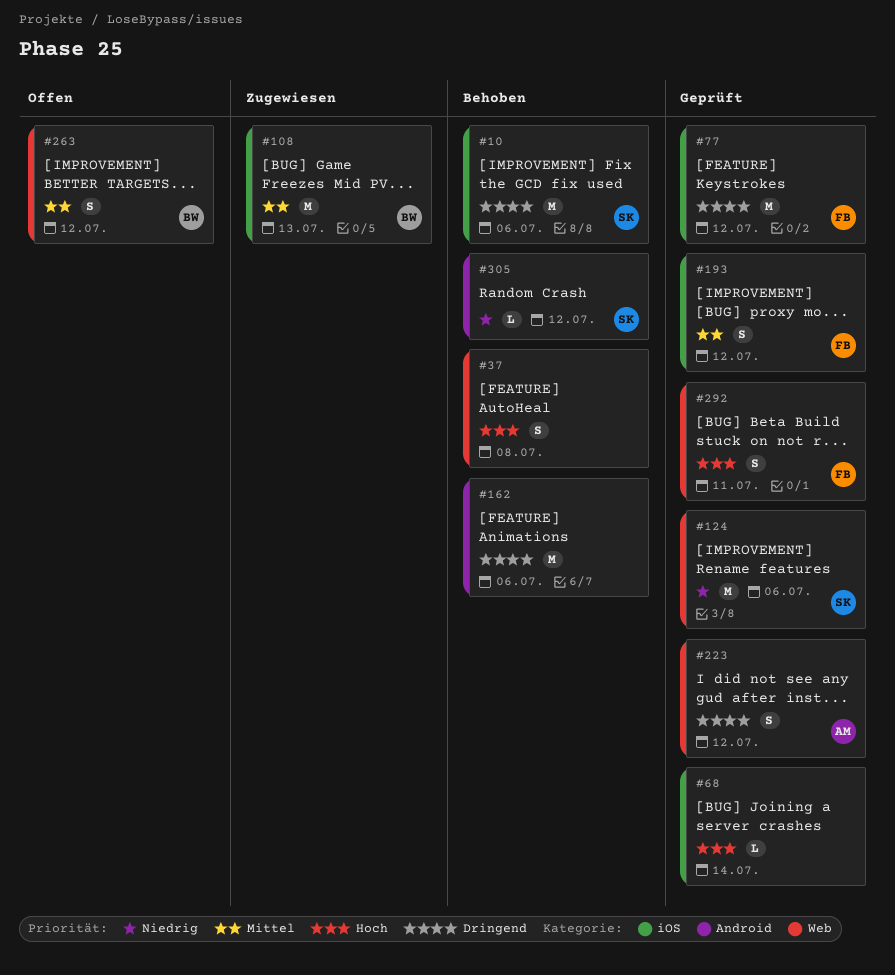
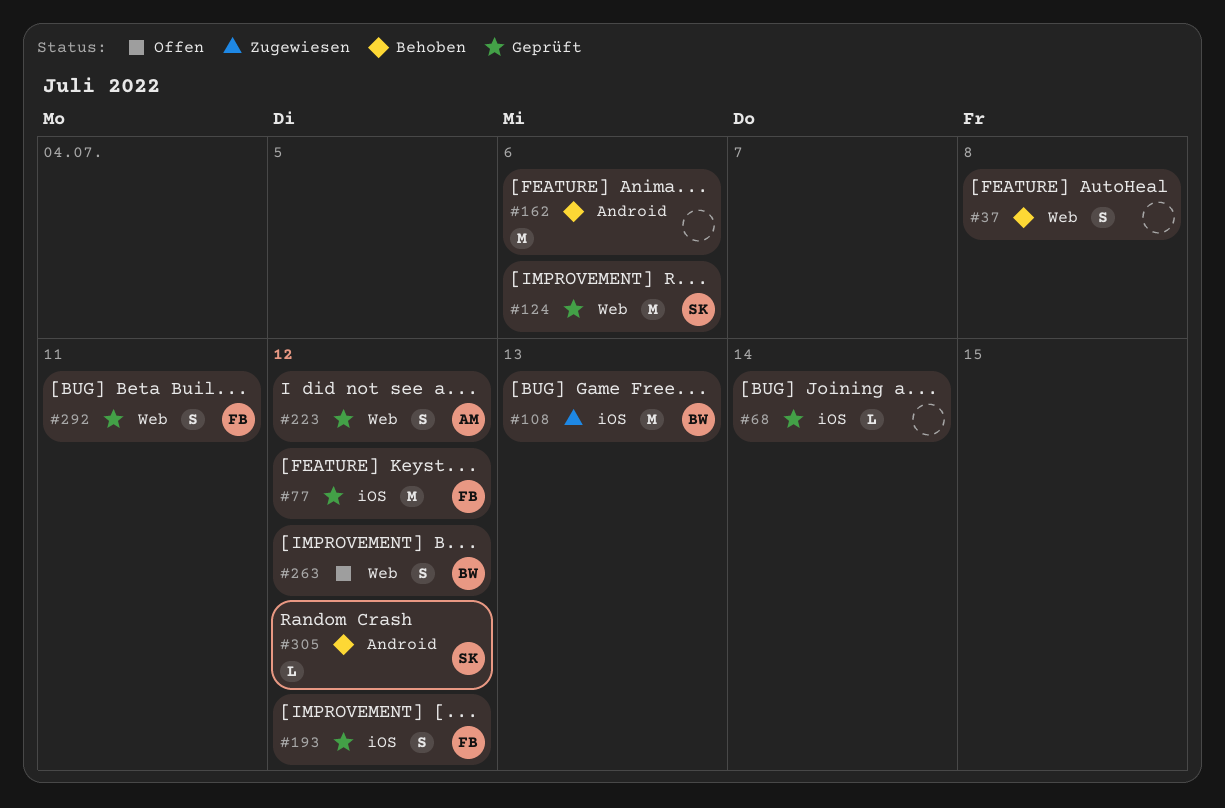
#10: present -> none

